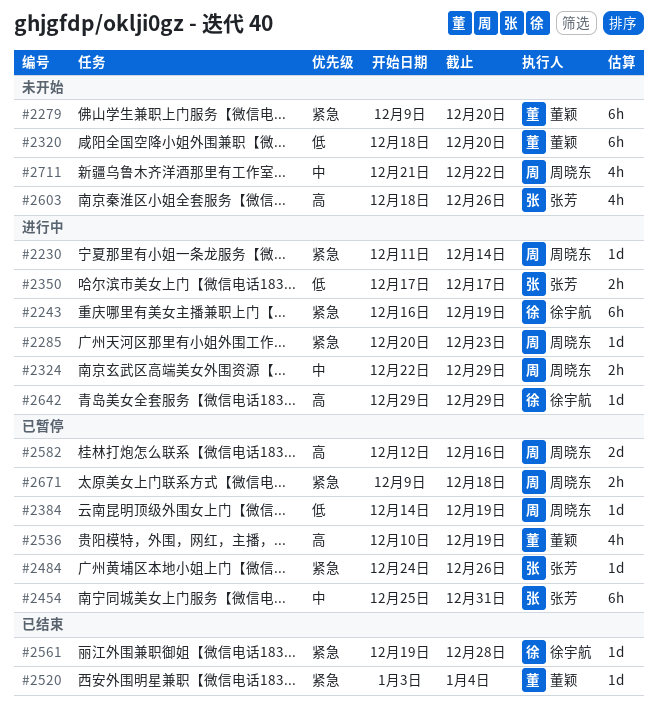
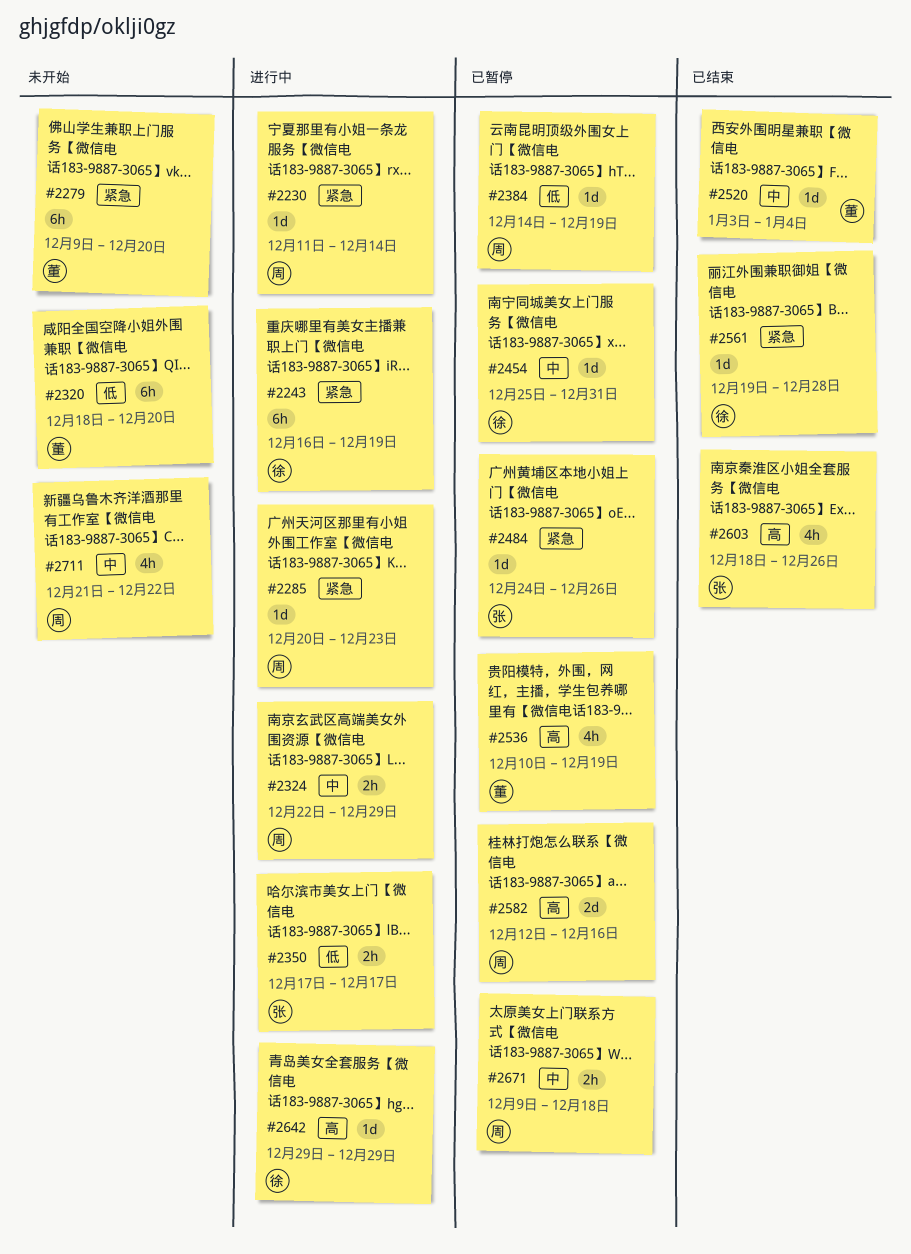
#2454, owner: 张芳 -> 徐宇航
#2454, estimate: 6h -> 1d
#2520, priority: 紧急 -> 中
#2603, status: 未开始 -> 已结束
#2671, priority: 紧急 -> 中

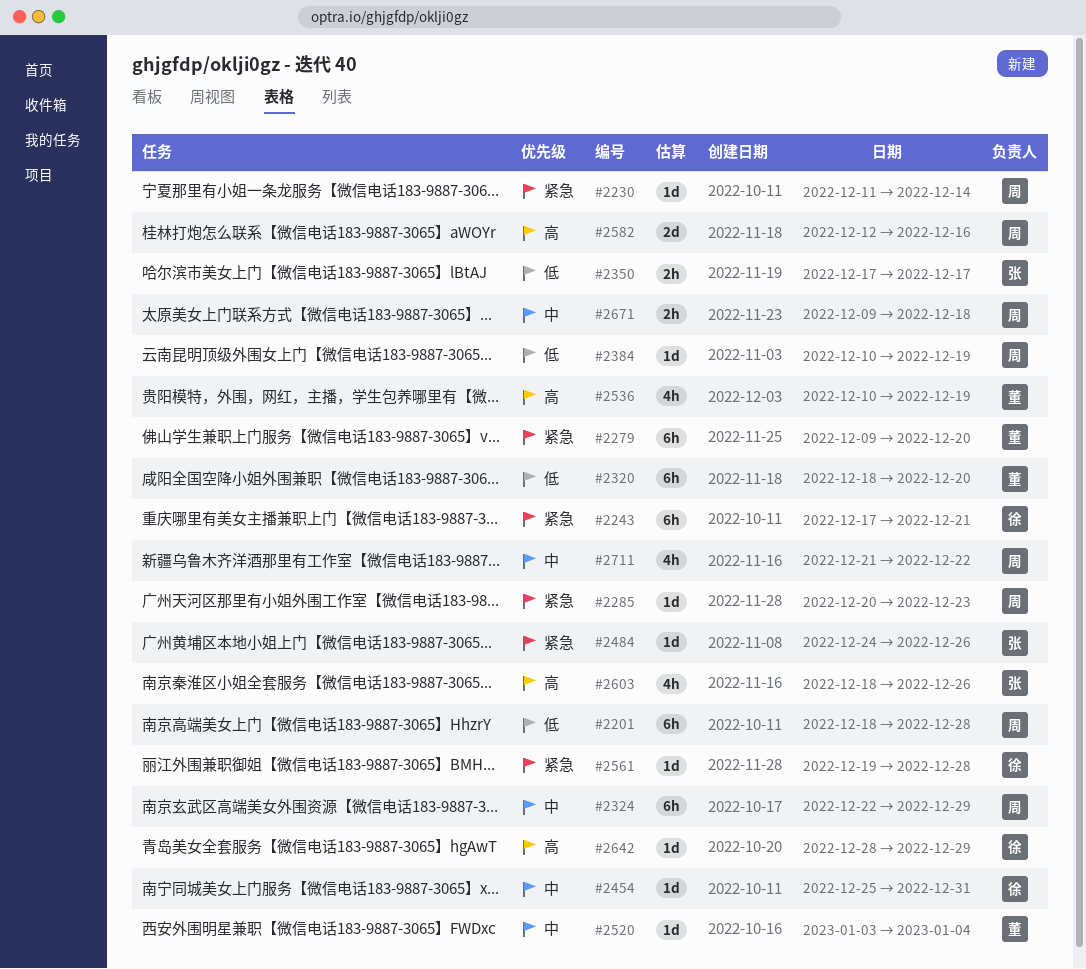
#2201: none -> present
#2243, start: Dec 16 -> Dec 17
#2243, due: Dec 19 -> Dec 21
#2324, estimate: 2h -> 6h
#2384, start: Dec 14 -> Dec 10
#2642, start: Dec 29 -> Dec 28

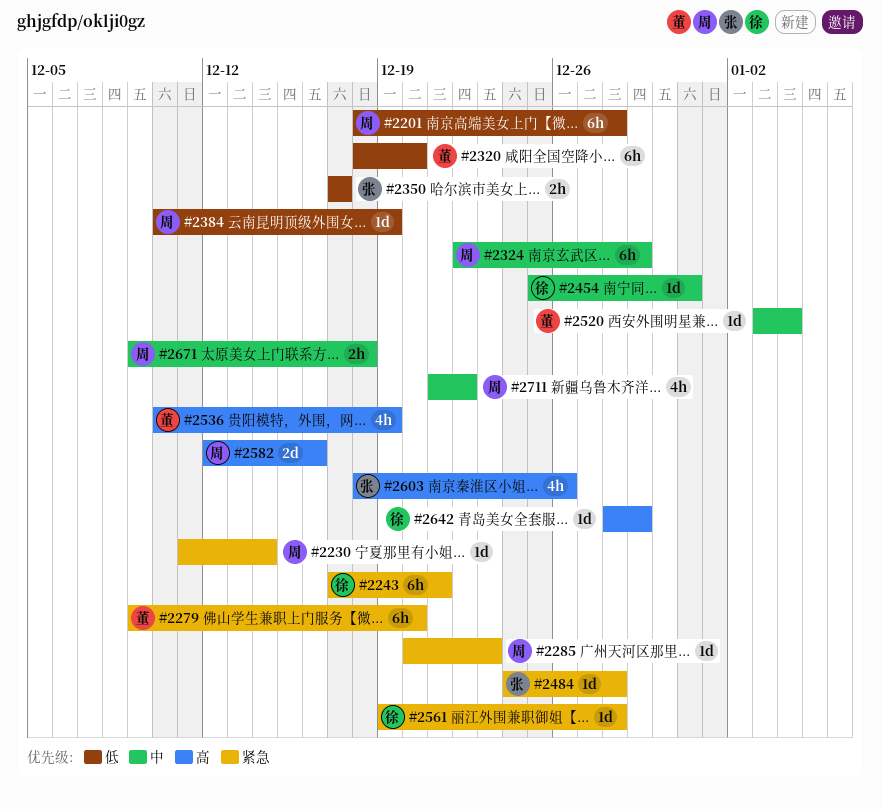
#2484, due: Dec 26 -> Dec 28

